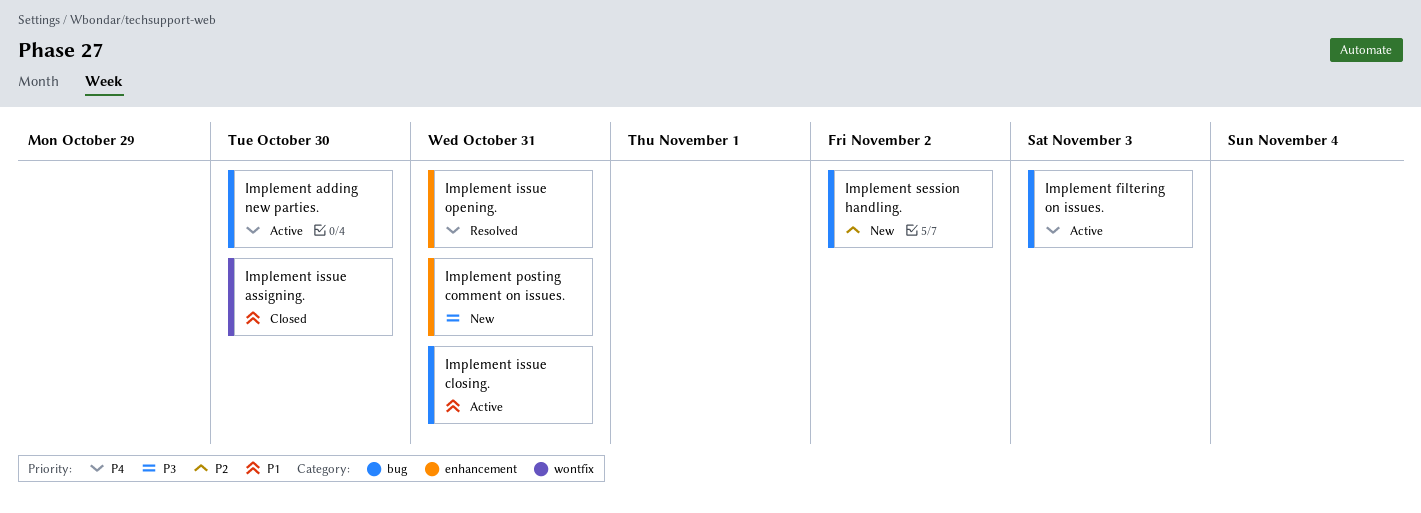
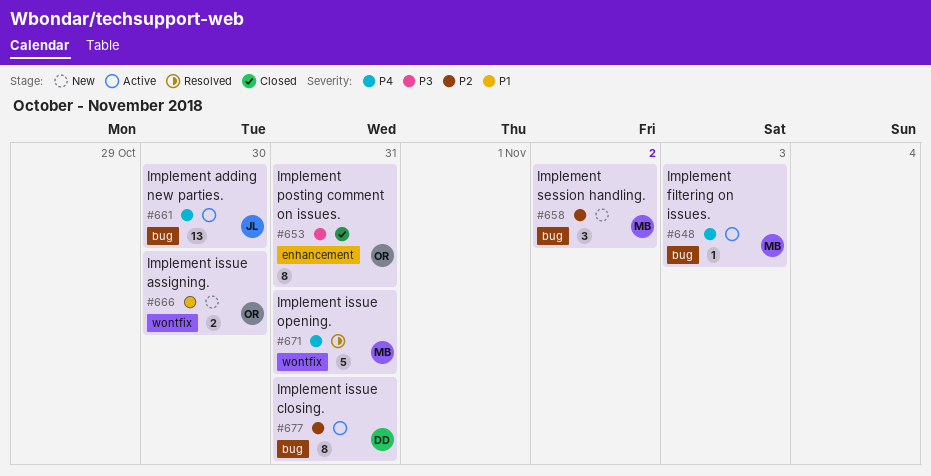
Implement issue assigning., status: Closed -> New
Implement issue closing., priority: P1 -> P2
Implement issue opening., label: enhancement -> wontfix
Implement posting comment on issues., status: New -> Closed

